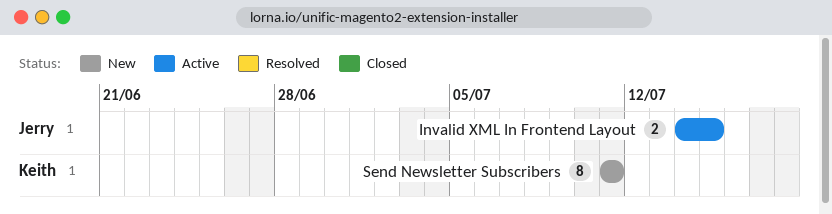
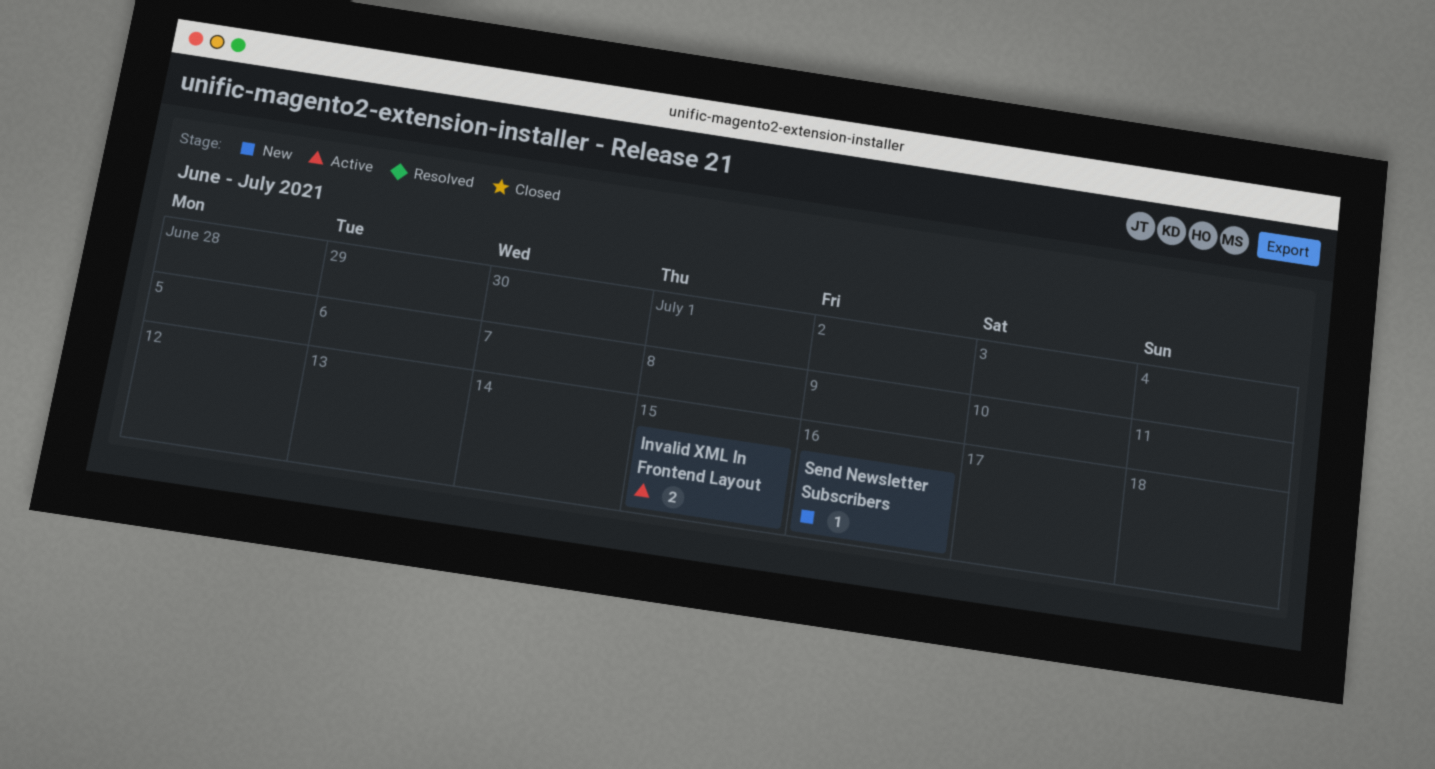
Send Newsletter Subscribers, estimate: 8 -> 1
Send Newsletter Subscribers, due: Jul 11 -> Jul 16

